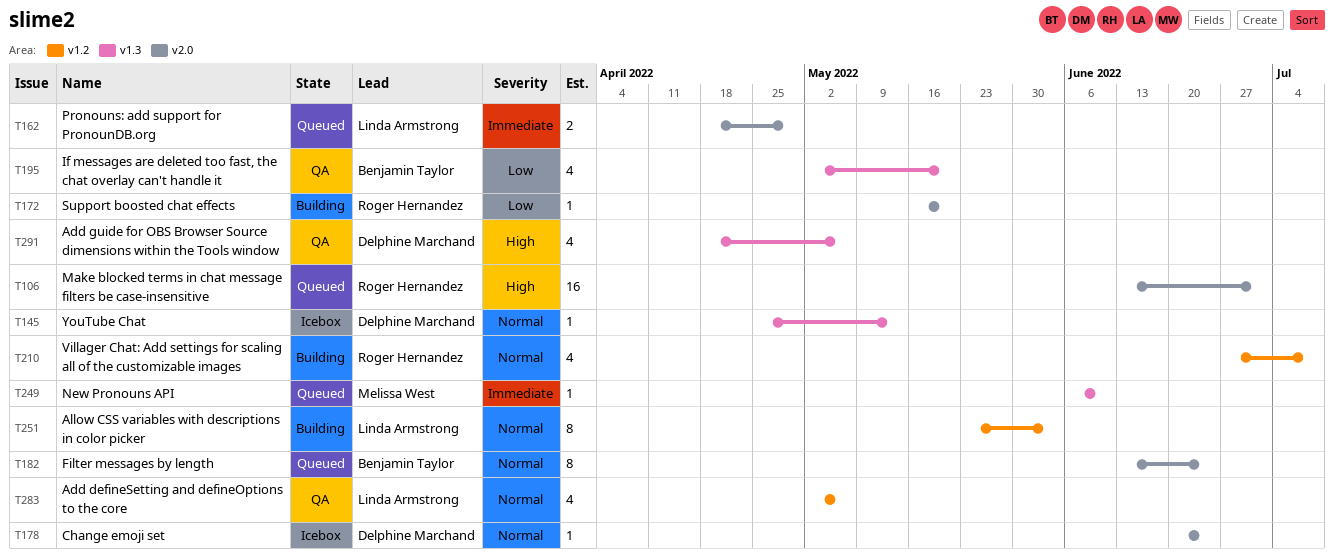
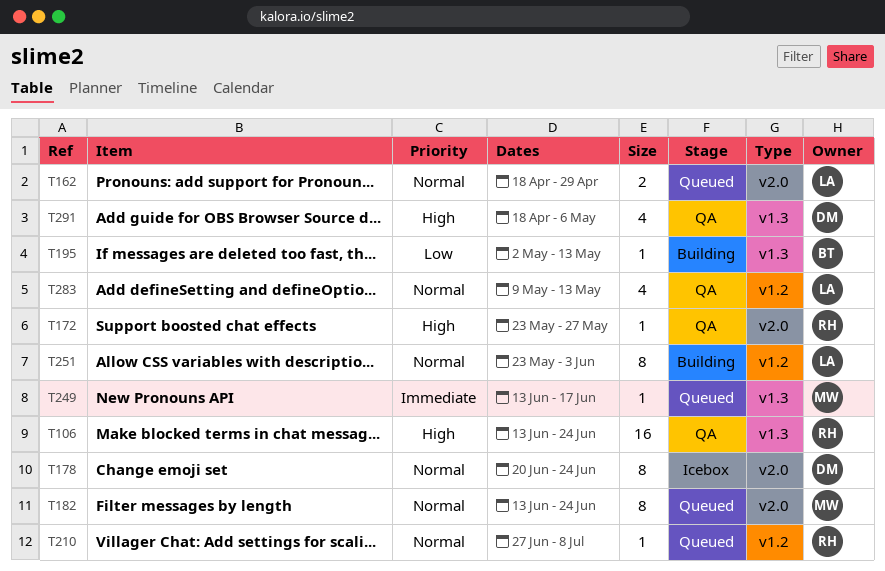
T106, status: Queued -> QA
T106, label: v2.0 -> v1.3
T106, due: Jul 1 -> Jun 24
T145: present -> none
T162, priority: Immediate -> Normal
T172, status: Building -> QA
T172, priority: Low -> High
T172, start: May 16 -> May 23
T172, due: May 20 -> May 27
T178, estimate: 1 -> 8
T182, owner: Benjamin Taylor -> Melissa West
T195, status: QA -> Building
T195, estimate: 4 -> 1
T195, due: May 20 -> May 13
T210, status: Building -> Queued
T210, estimate: 4 -> 1
T249, start: Jun 6 -> Jun 13
T249, due: Jun 10 -> Jun 17
T283, start: May 2 -> May 9
T283, due: May 6 -> May 13

